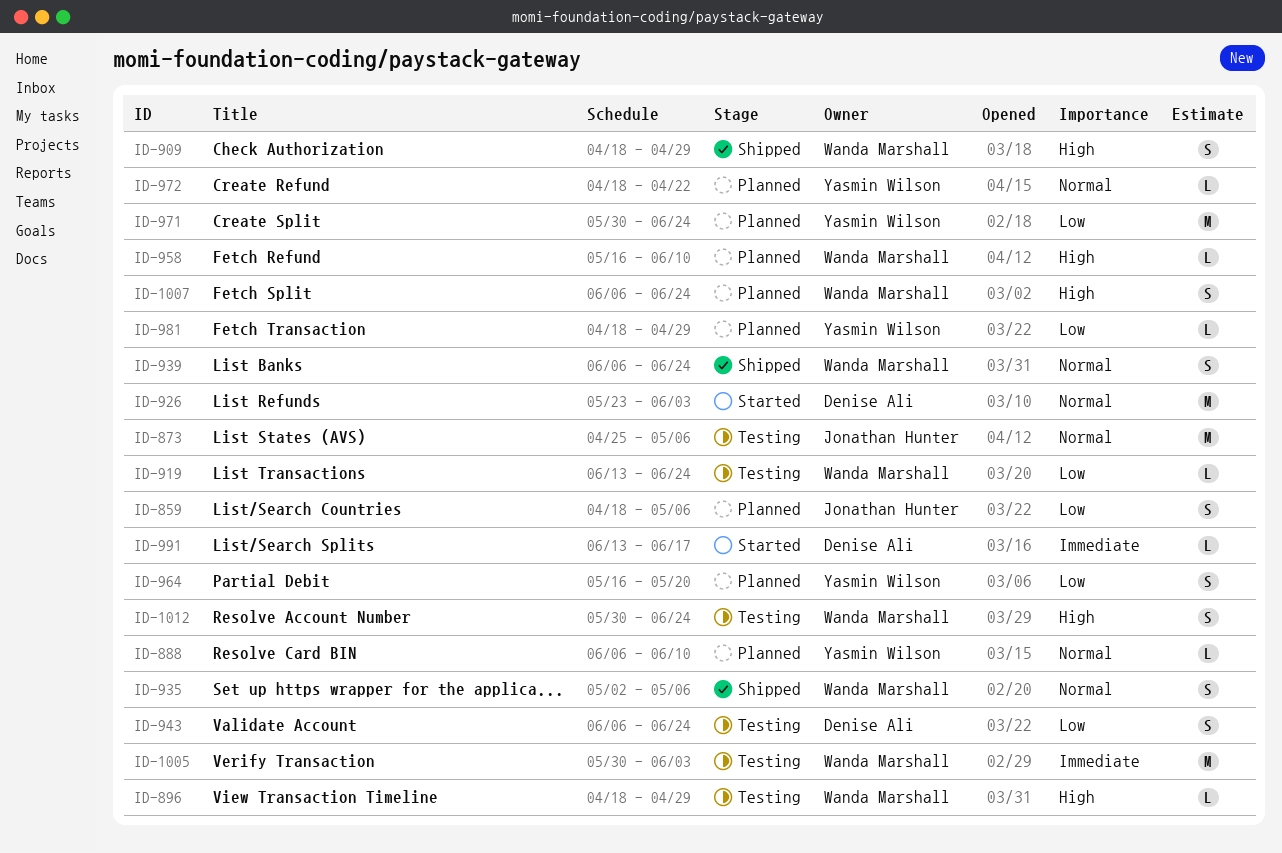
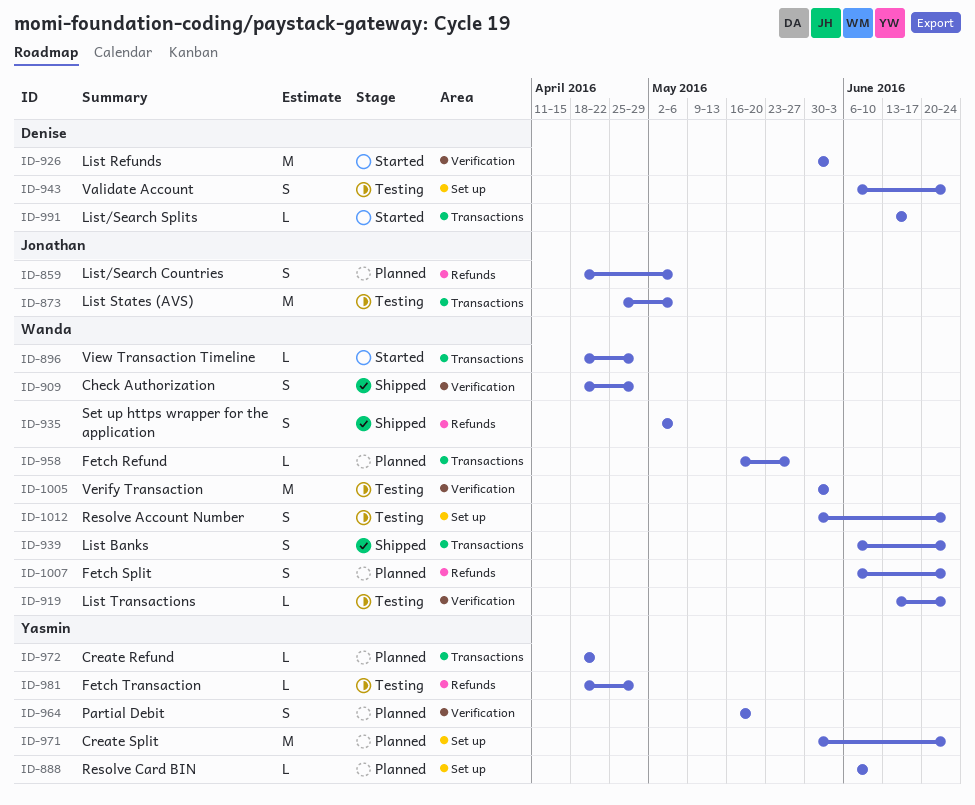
ID-896, status: Testing -> Started
ID-926, start: May 23 -> May 30
ID-958, due: Jun 10 -> May 27
ID-981, status: Planned -> Testing

